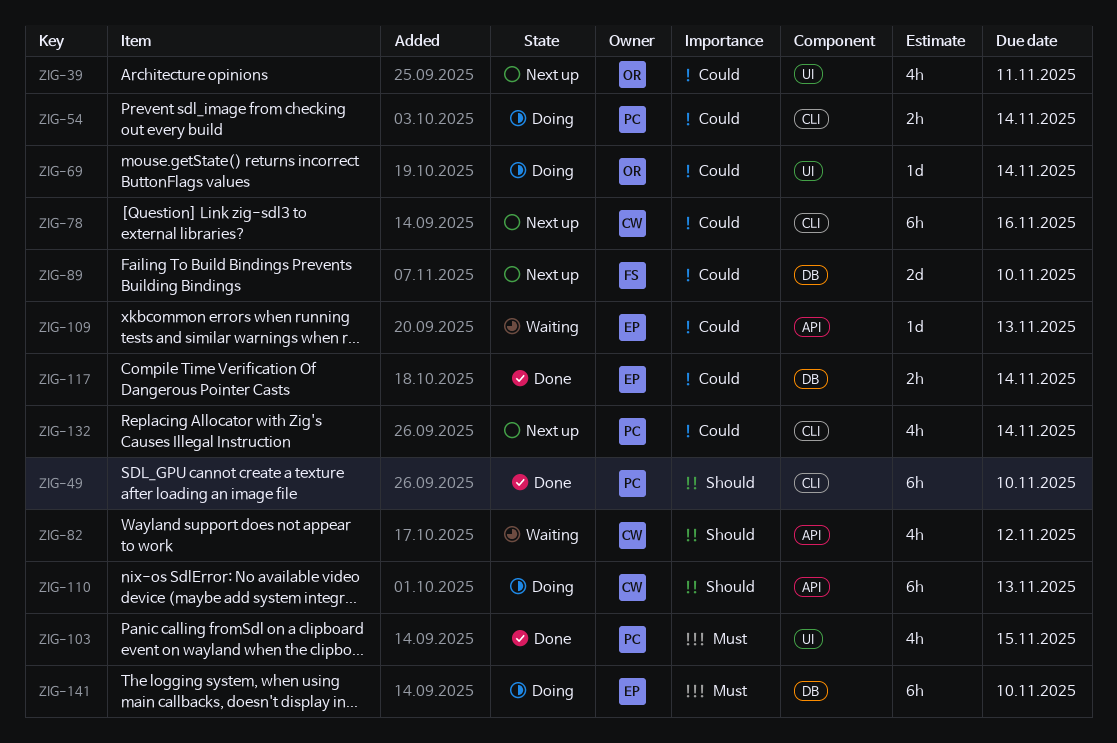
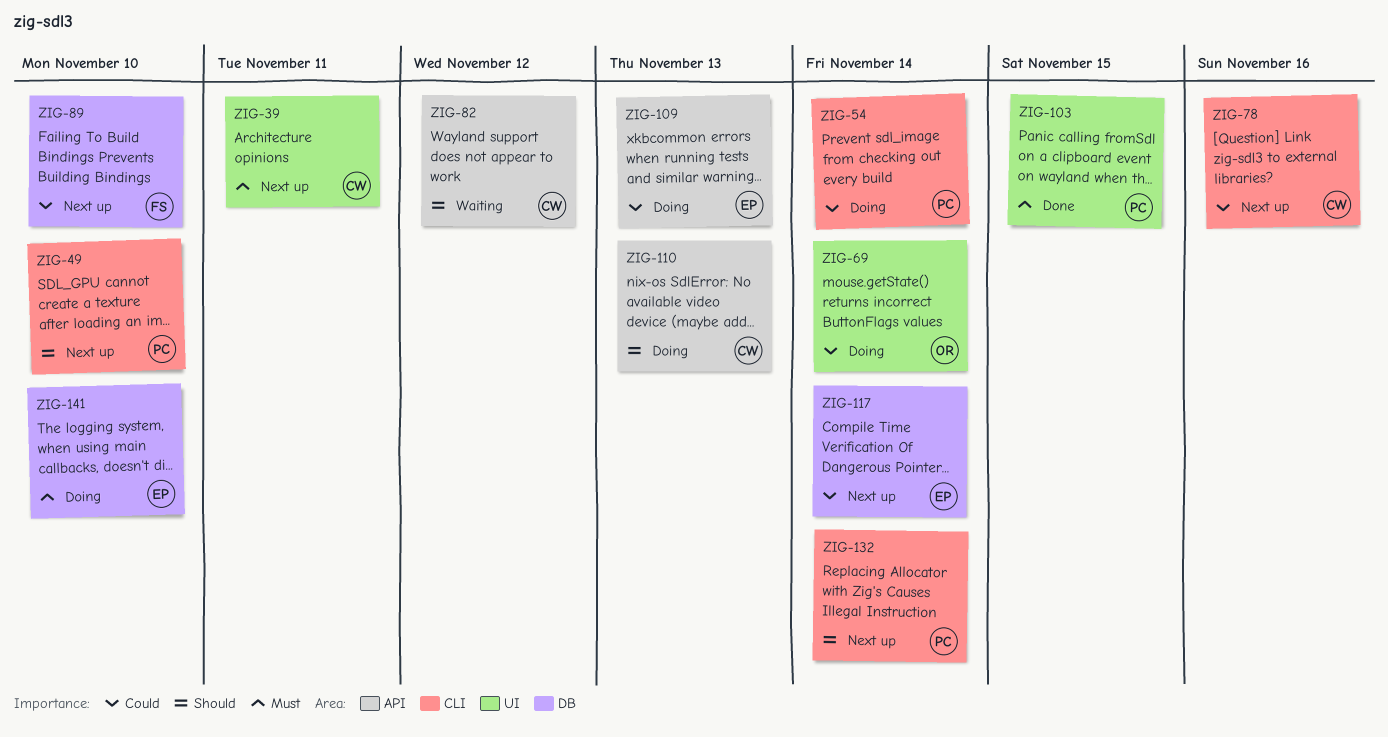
ZIG-39, owner: OR -> CW
ZIG-39, priority: Could -> Must
ZIG-49, status: Done -> Next up
ZIG-109, status: Waiting -> Doing
ZIG-117, status: Done -> Next up
ZIG-132, priority: Could -> Should

